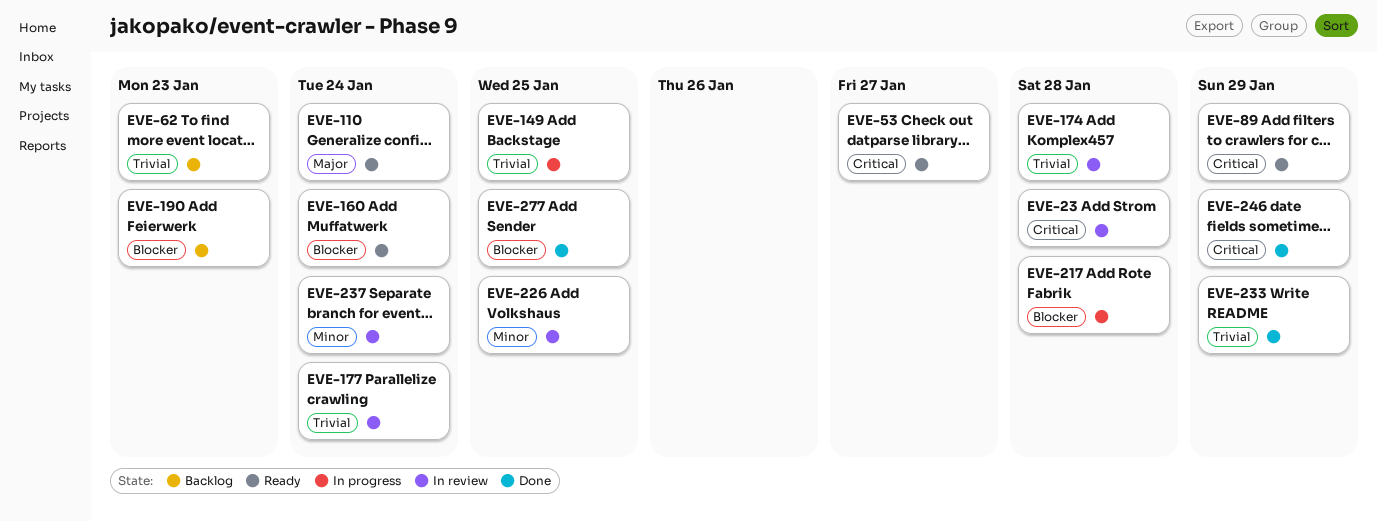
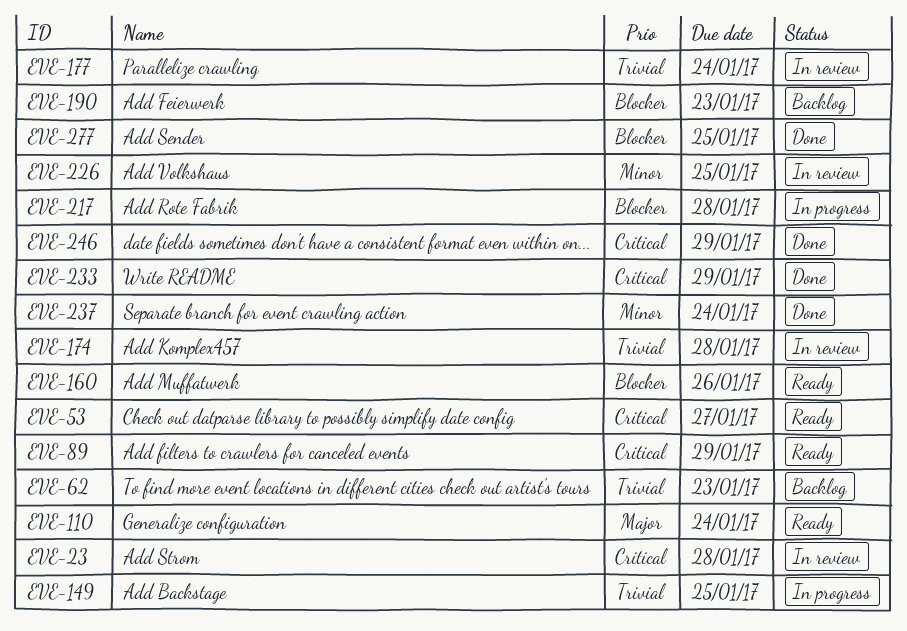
EVE-160, due: Jan 24 -> Jan 26
EVE-233, priority: Trivial -> Critical
EVE-237, status: In review -> Done

